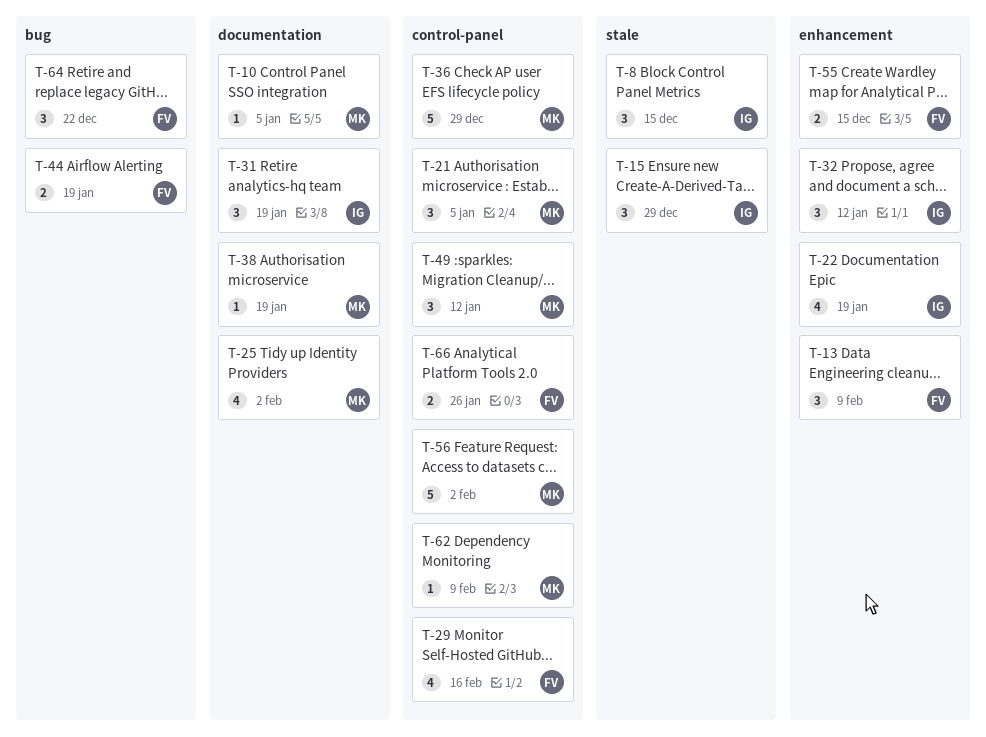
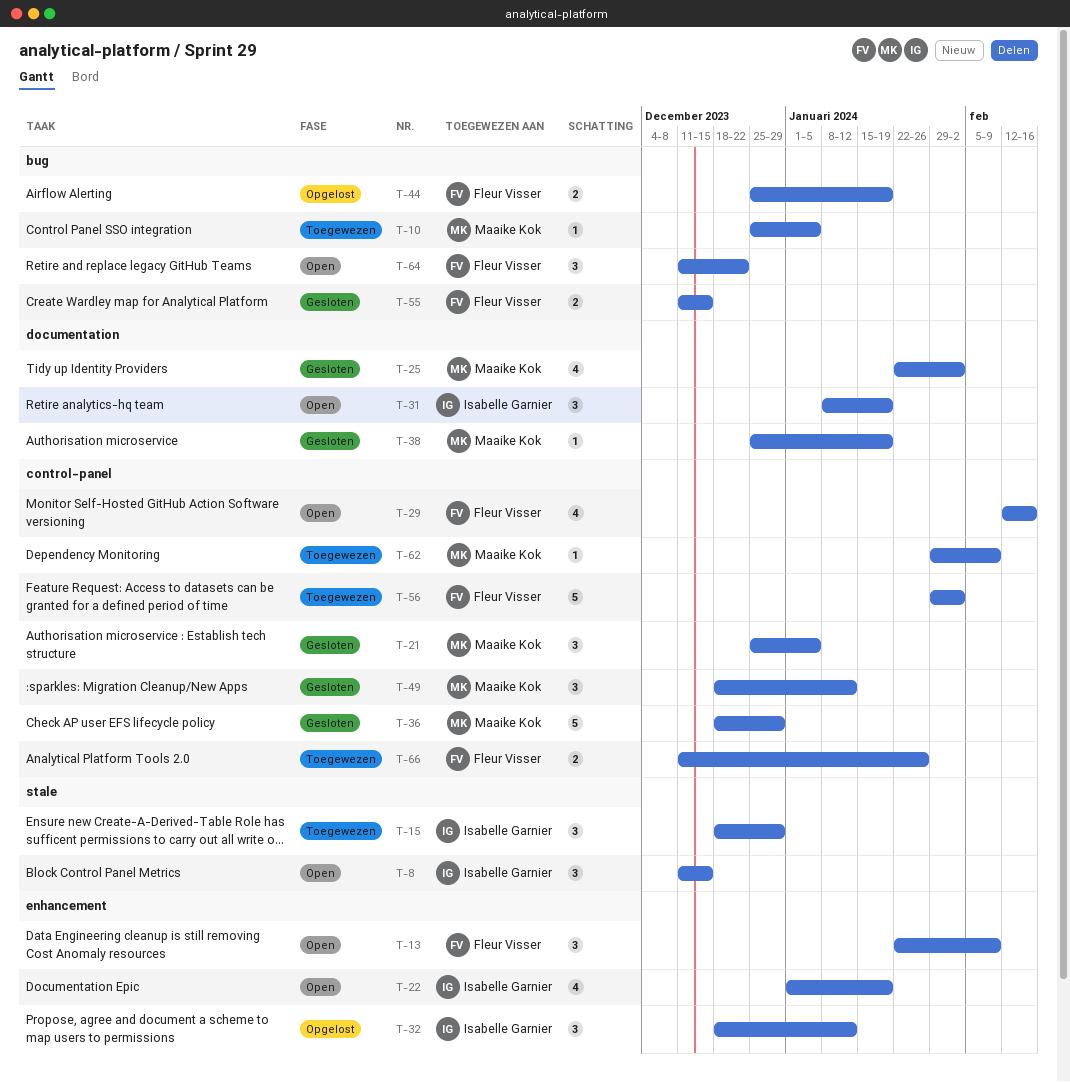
T-10, label: documentation -> bug
T-55, label: enhancement -> bug
T-56, owner: Maaike Kok -> Fleur Visser

